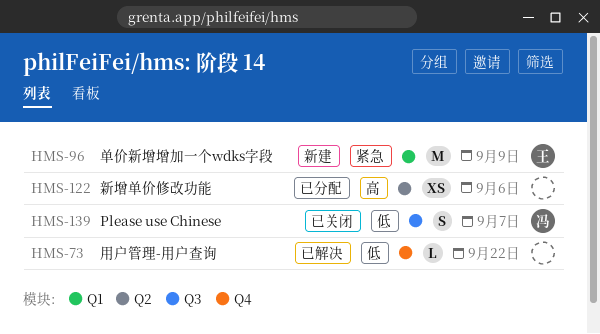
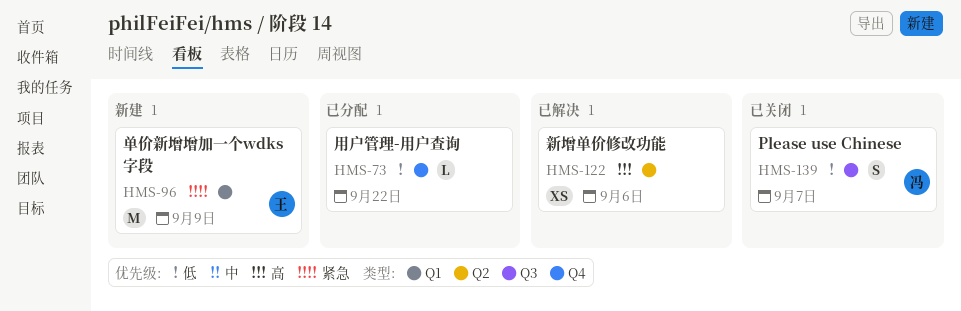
HMS-73, status: 已解决 -> 已分配
HMS-122, status: 已分配 -> 已解决

